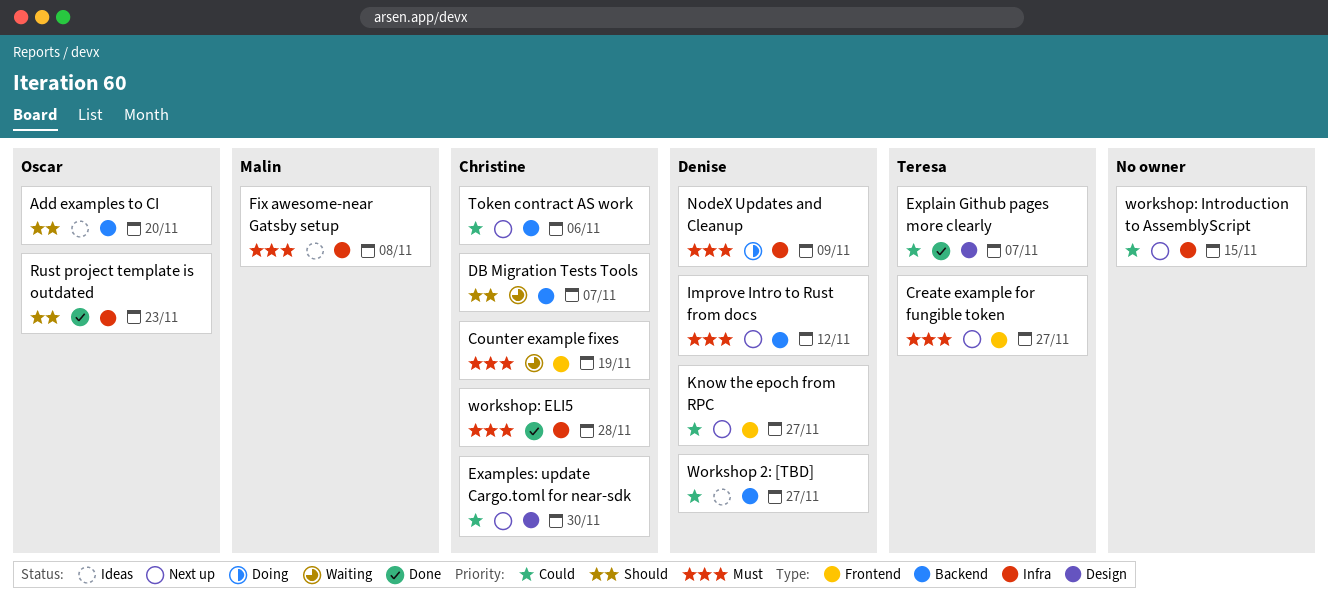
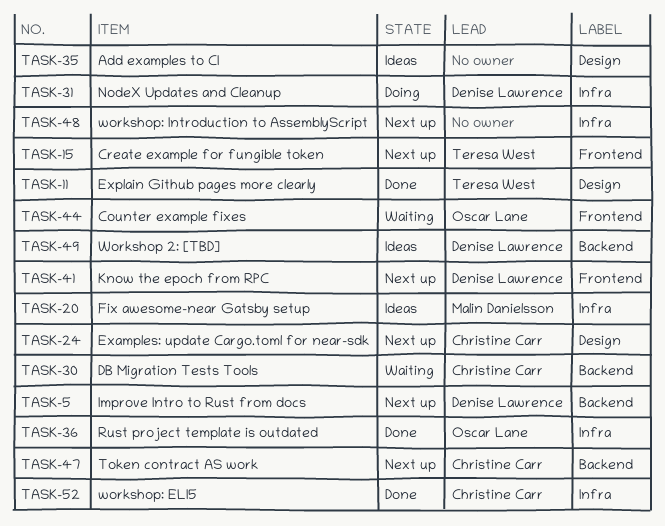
Add examples to CI, owner: Oscar Lane -> none
Add examples to CI, label: Backend -> Design
Counter example fixes, owner: Christine Carr -> Oscar Lane

